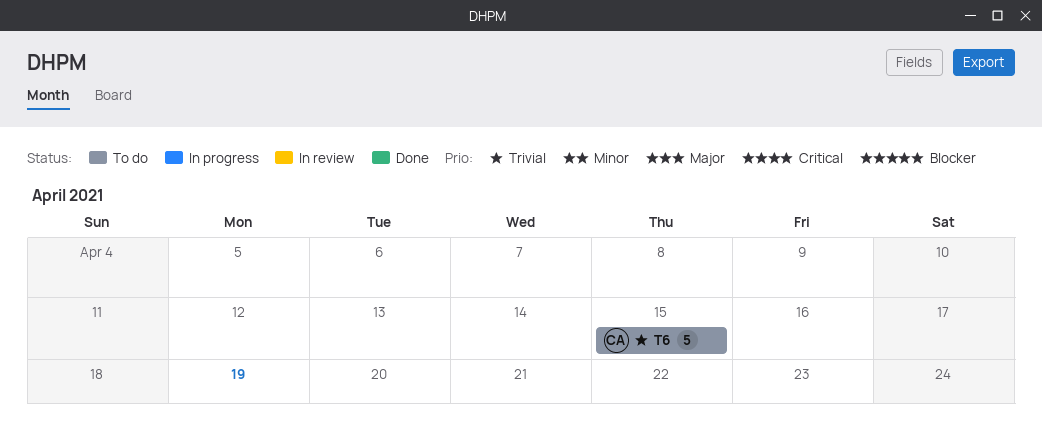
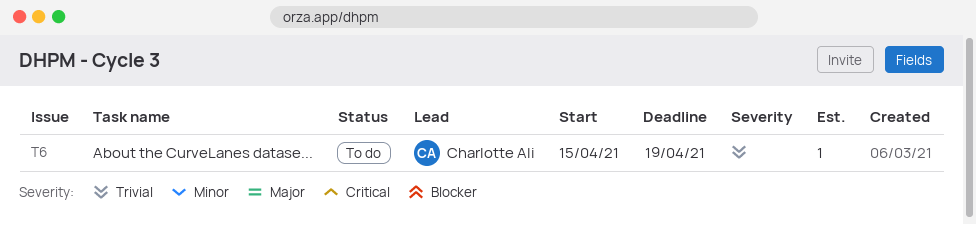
T6, estimate: 5 -> 1
T6, due: Apr 15 -> Apr 19

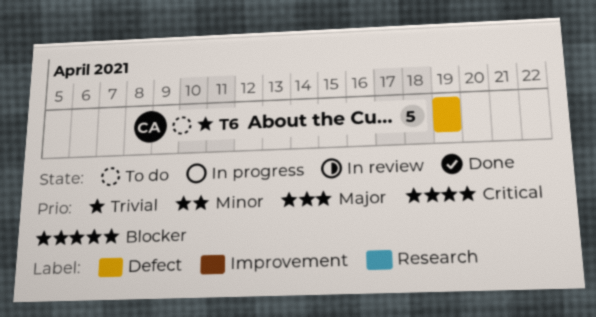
T6, estimate: 1 -> 5
T6, start: Apr 15 -> Apr 19

